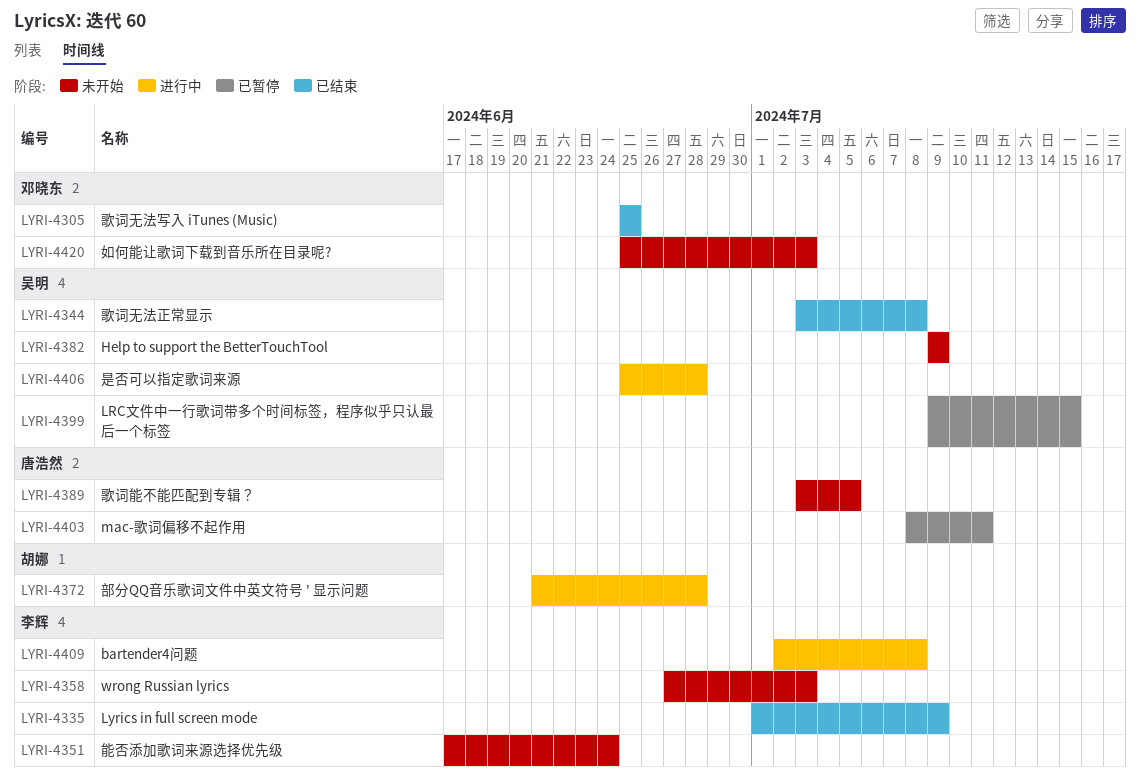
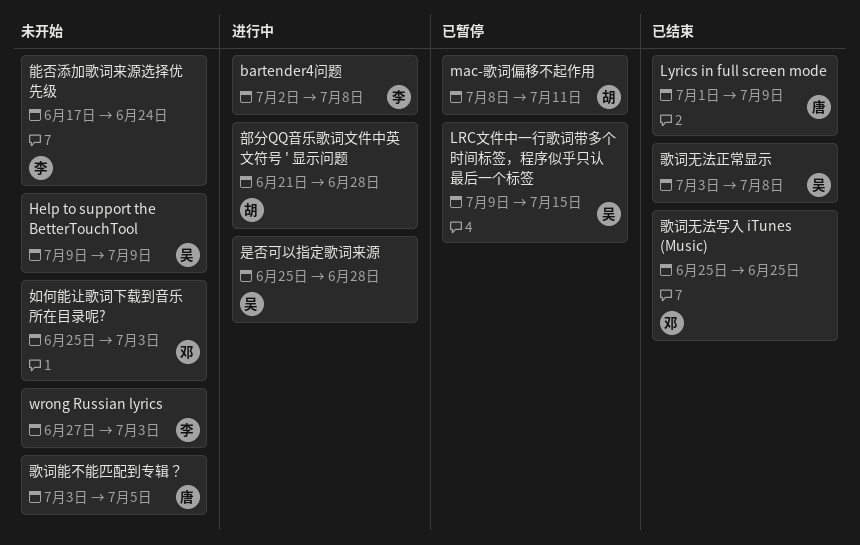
Lyrics in full screen mode, owner: 李辉 -> 唐浩然
mac-歌词偏移不起作用, owner: 唐浩然 -> 胡娜

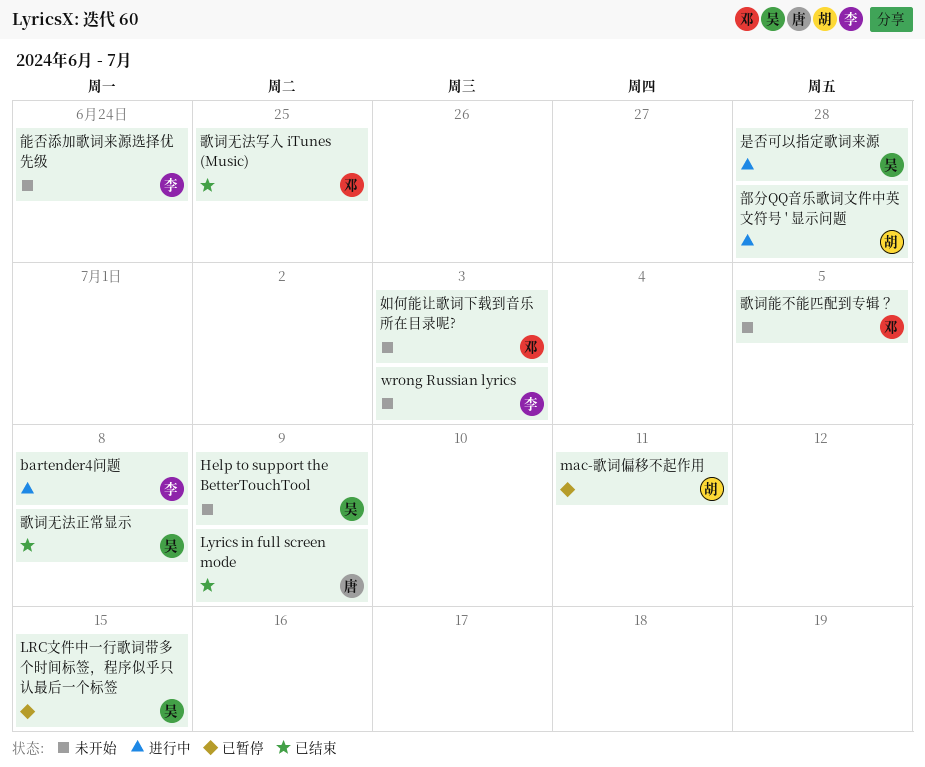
歌词能不能匹配到专辑？, owner: 唐 -> 邓

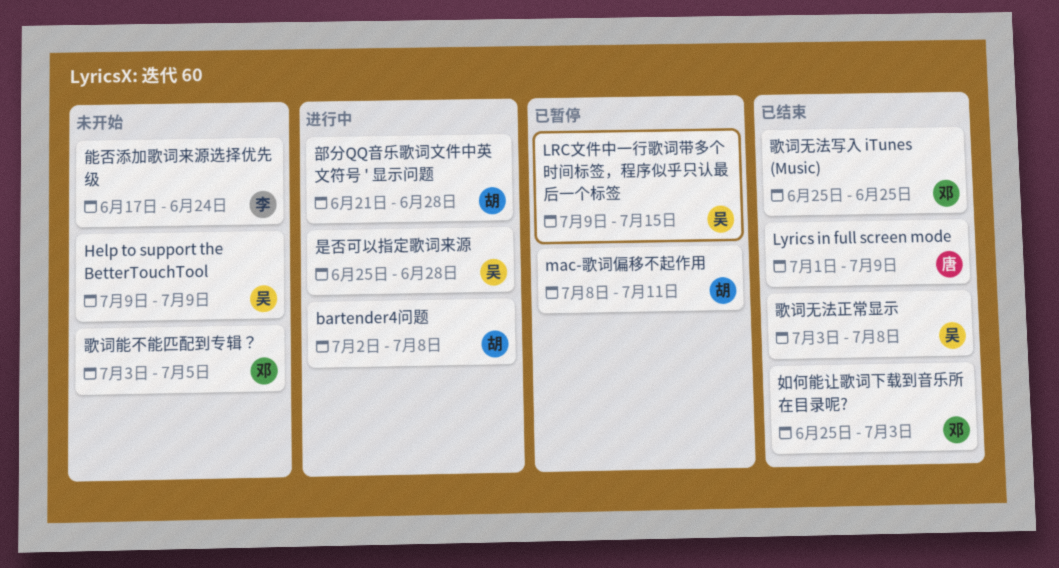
bartender4问题, owner: 李 -> 胡
wrong Russian lyrics: present -> none
如何能让歌词下载到音乐所在目录呢?, status: 未开始 -> 已结束

